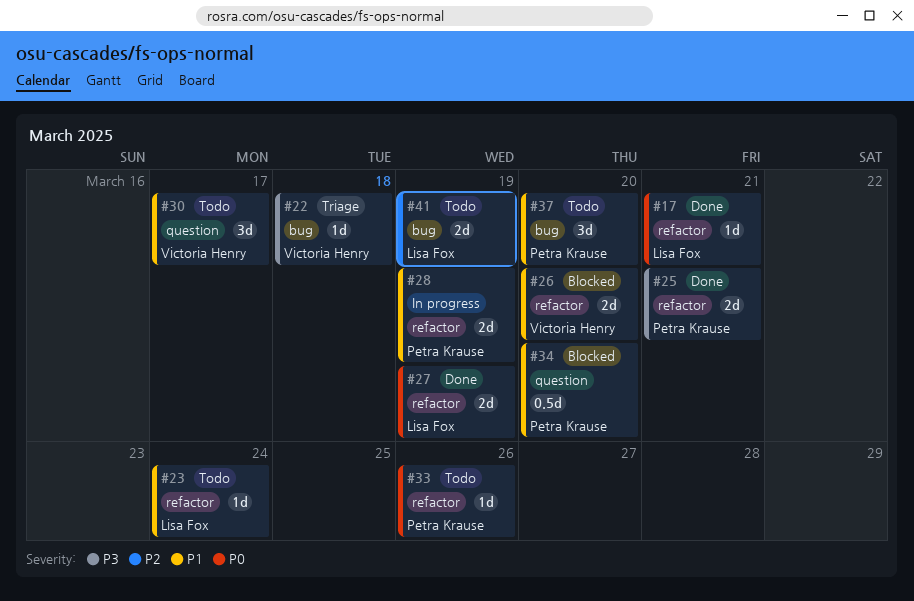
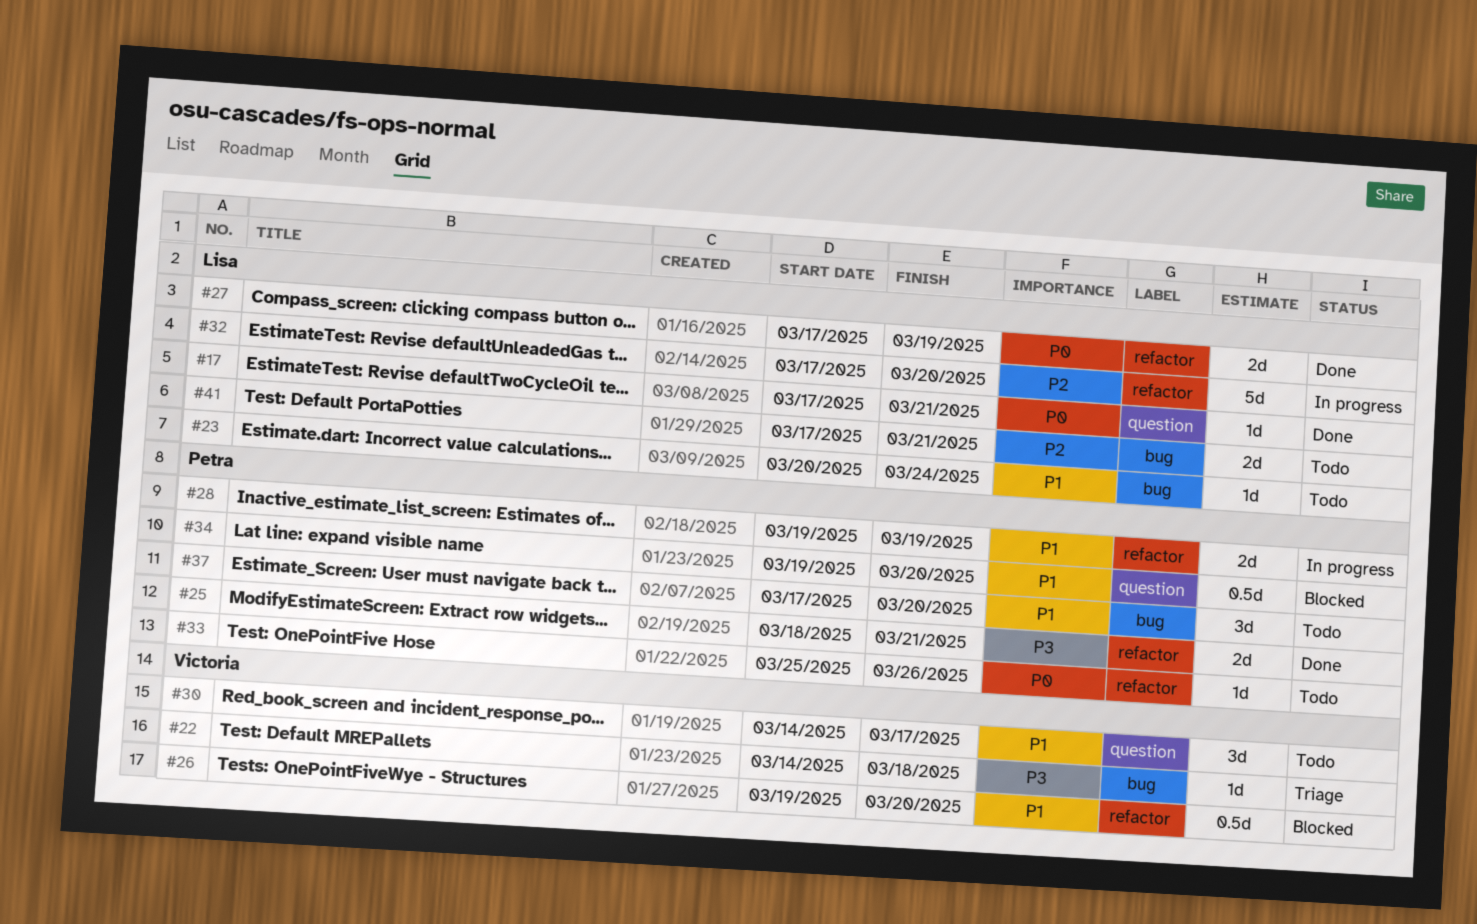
#17, label: refactor -> question
#23, label: refactor -> bug
#26, estimate: 2d -> 0.5d
#32: none -> present
#41, due: Mar 19 -> Mar 21

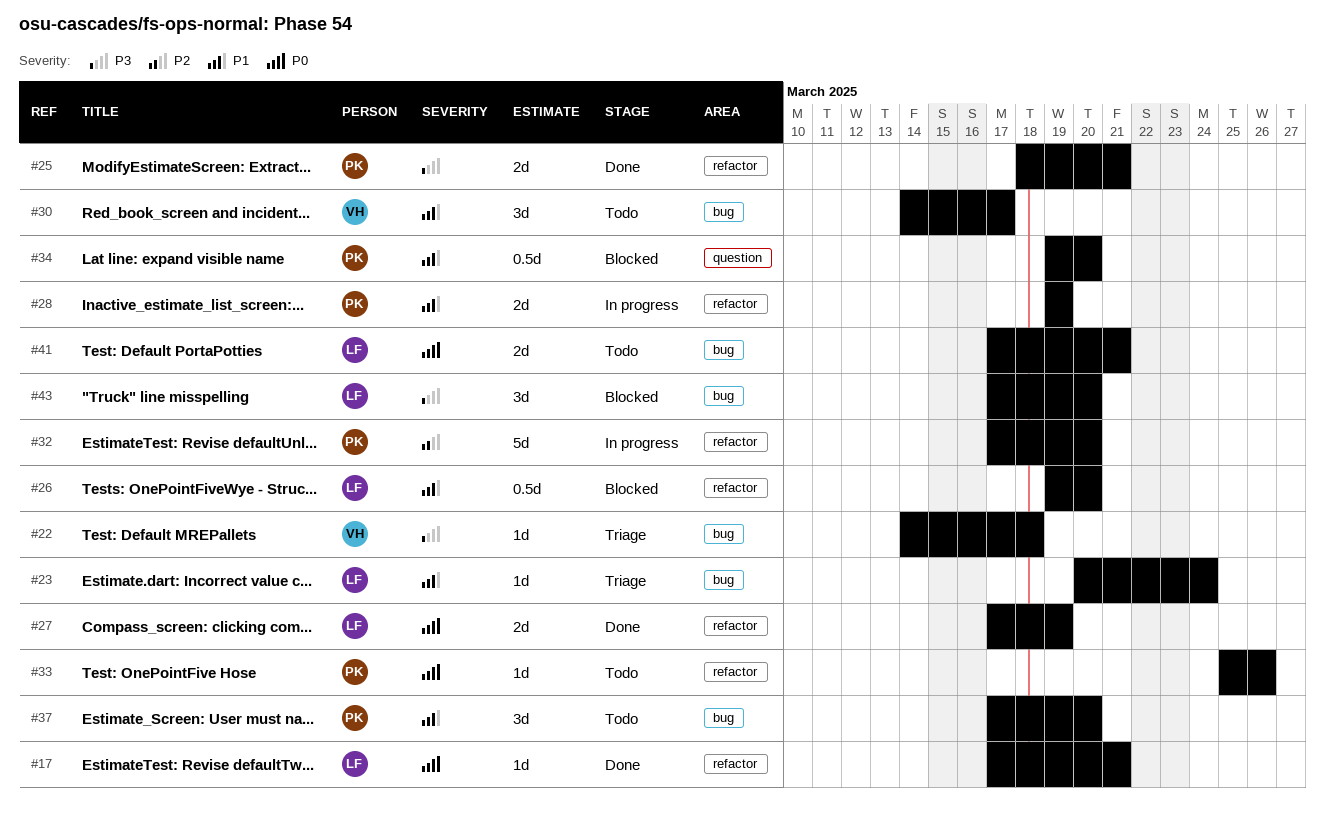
#17, label: question -> refactor
#23, status: Todo -> Triage
#26, owner: Victoria -> Lisa
#30, label: question -> bug
#32, owner: Lisa -> Petra
#41, priority: P2 -> P0
#43: none -> present

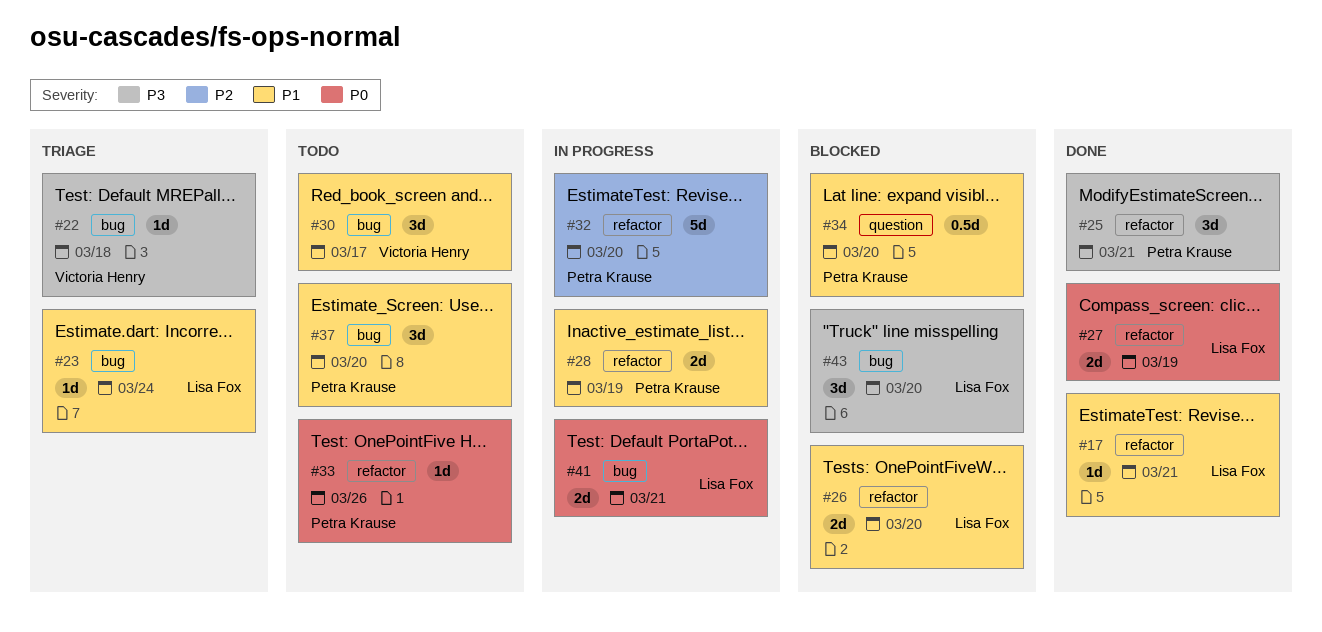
#17, priority: P0 -> P1
#25, estimate: 2d -> 3d
#26, estimate: 0.5d -> 2d
#41, status: Todo -> In progress

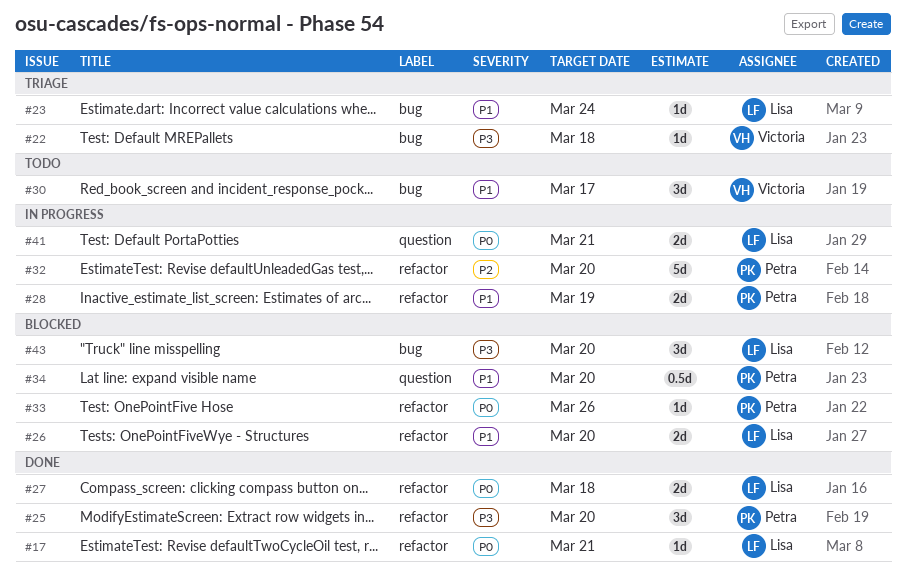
#17, priority: P1 -> P0
#25, due: Mar 21 -> Mar 20
#27, due: Mar 19 -> Mar 18
#33, status: Todo -> Blocked
#37: present -> none
#41, label: bug -> question

